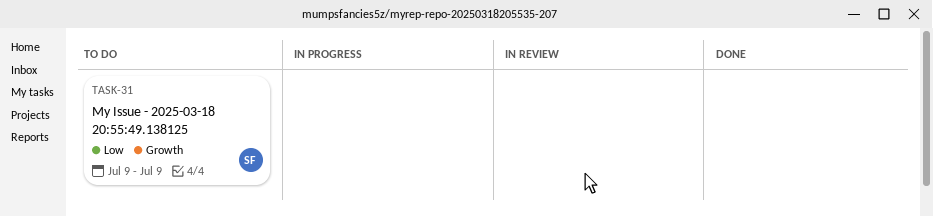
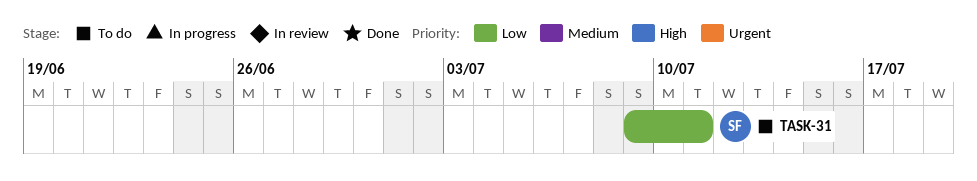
TASK-31, due: Jul 9 -> Jul 11

